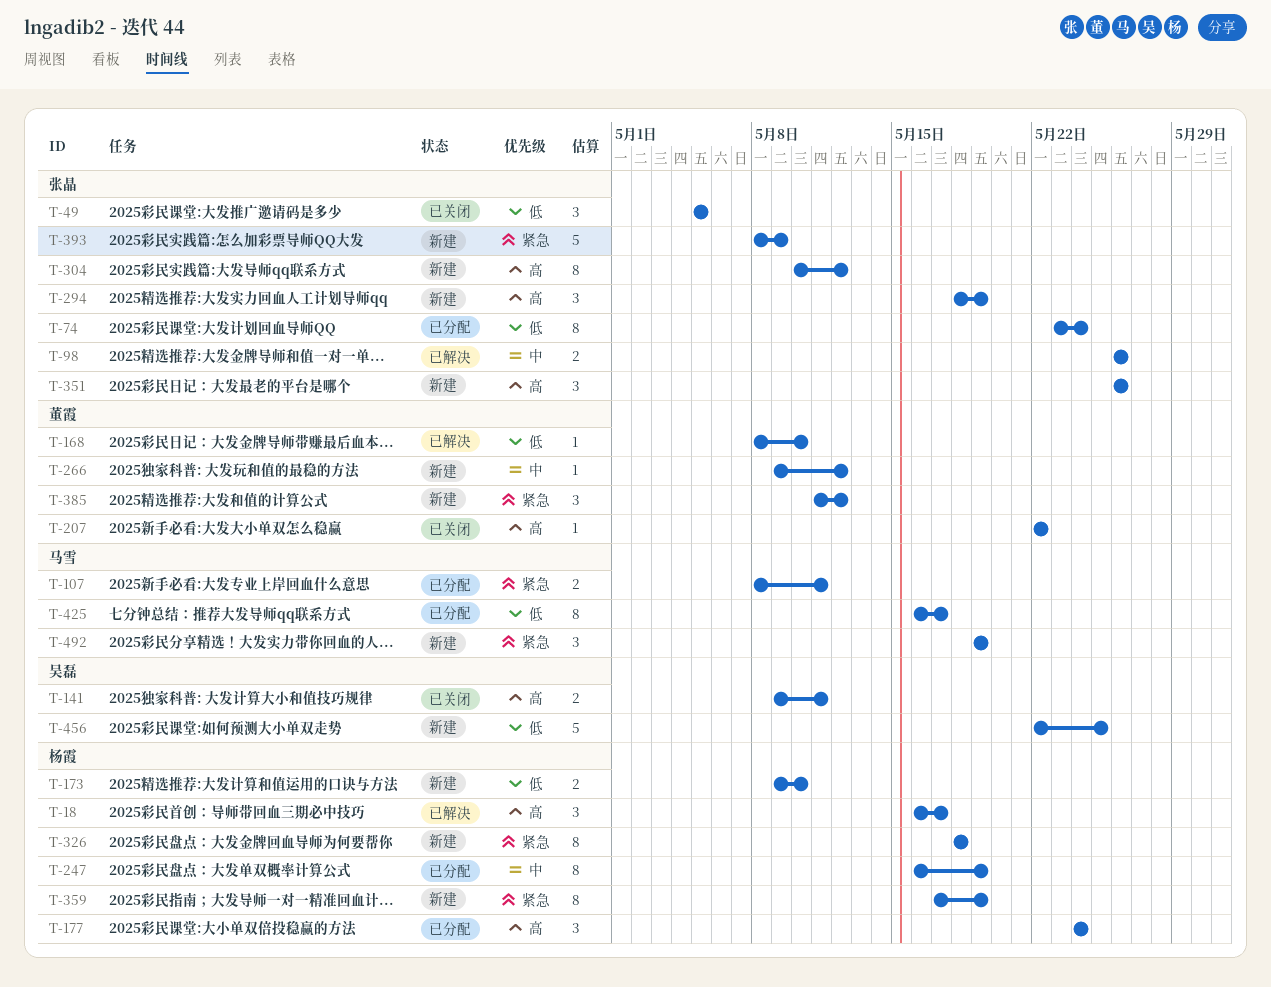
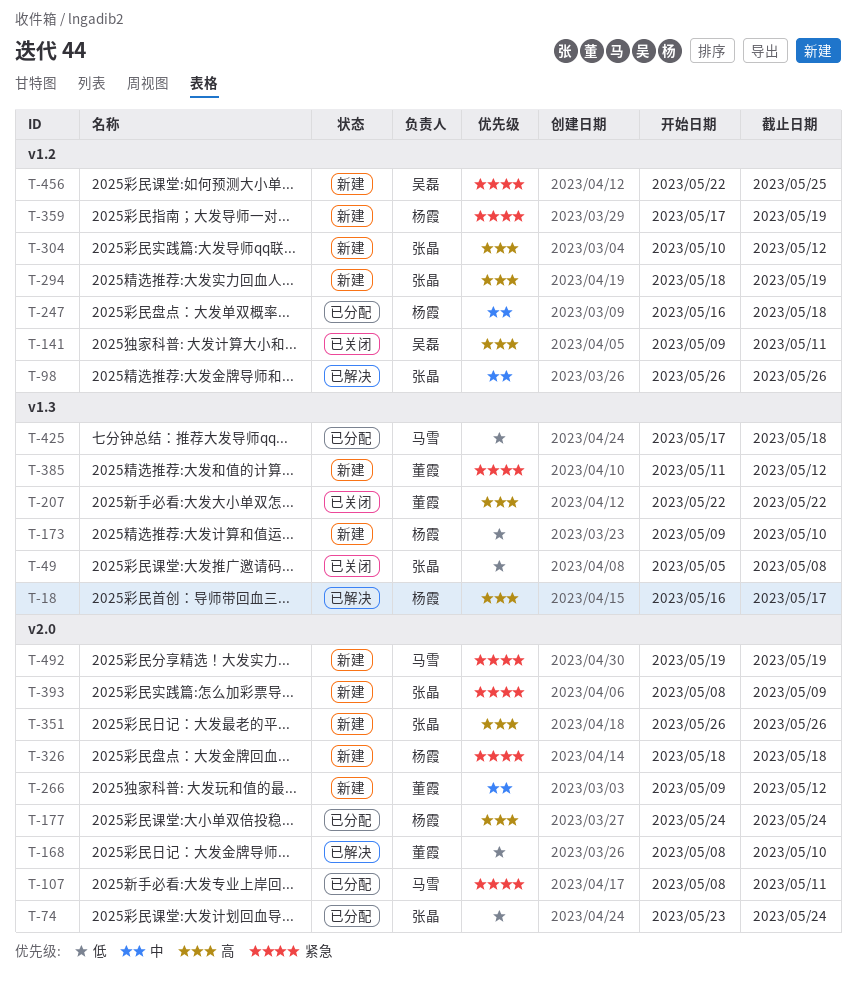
T-49, due: May 5 -> May 8
T-247, due: May 19 -> May 18
T-425, start: May 16 -> May 17
T-425, due: May 17 -> May 18
T-456, priority: 低 -> 紧急

